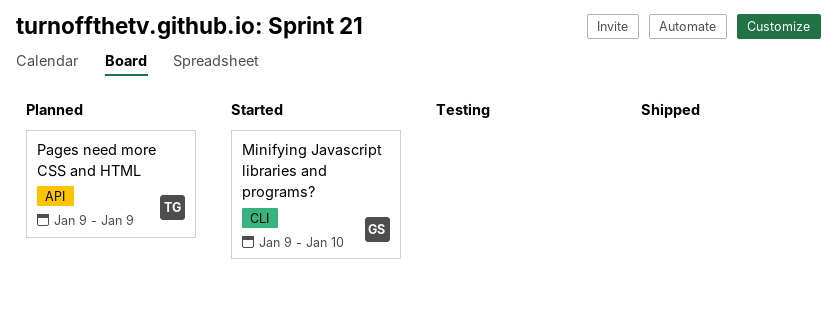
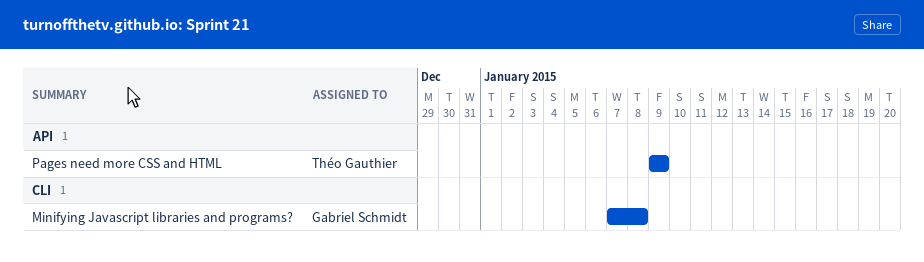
Minifying Javascript libraries and programs?, start: Jan 9 -> Jan 7
Minifying Javascript libraries and programs?, due: Jan 10 -> Jan 8

